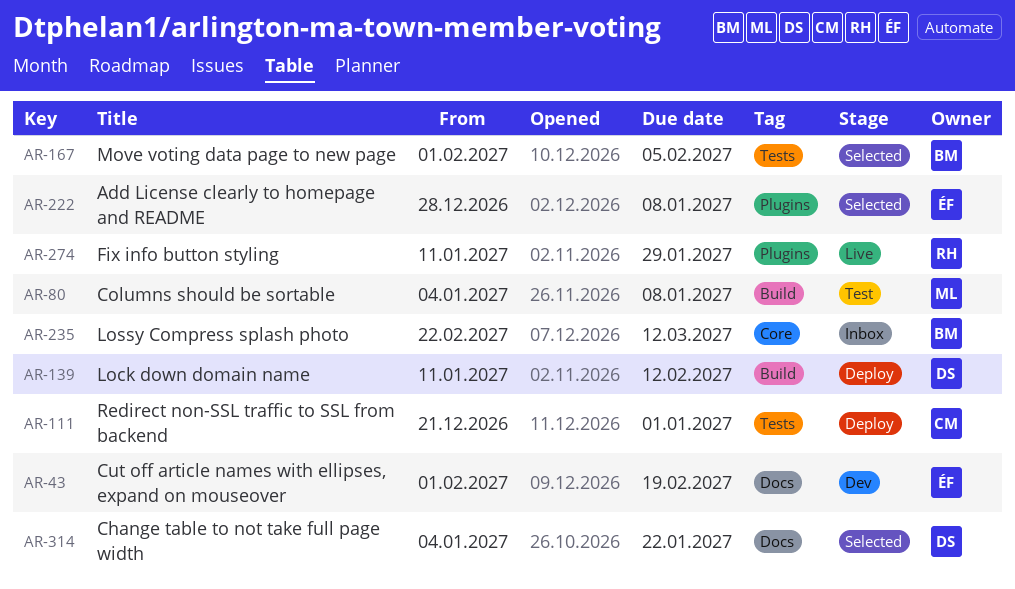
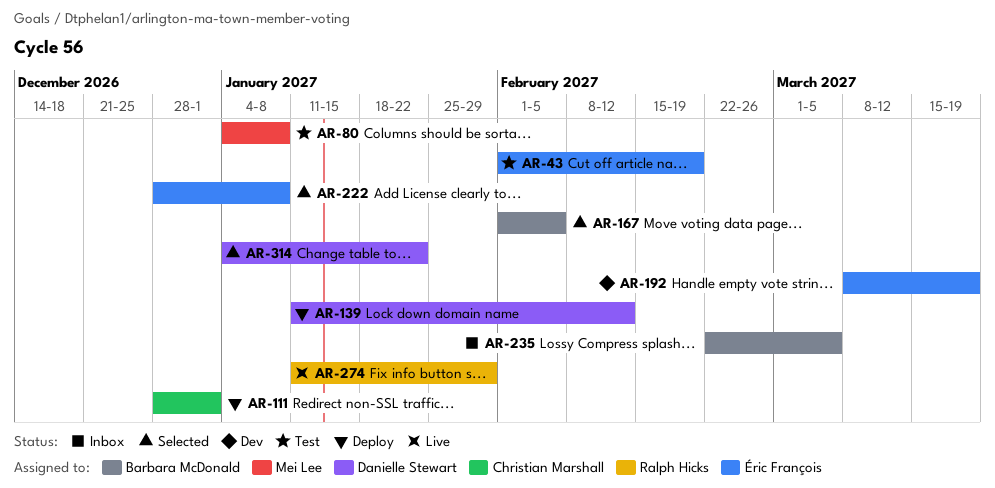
AR-43, status: Dev -> Test
AR-111, start: Dec 21 -> Dec 28
AR-192: none -> present
AR-235, due: Mar 12 -> Mar 5

